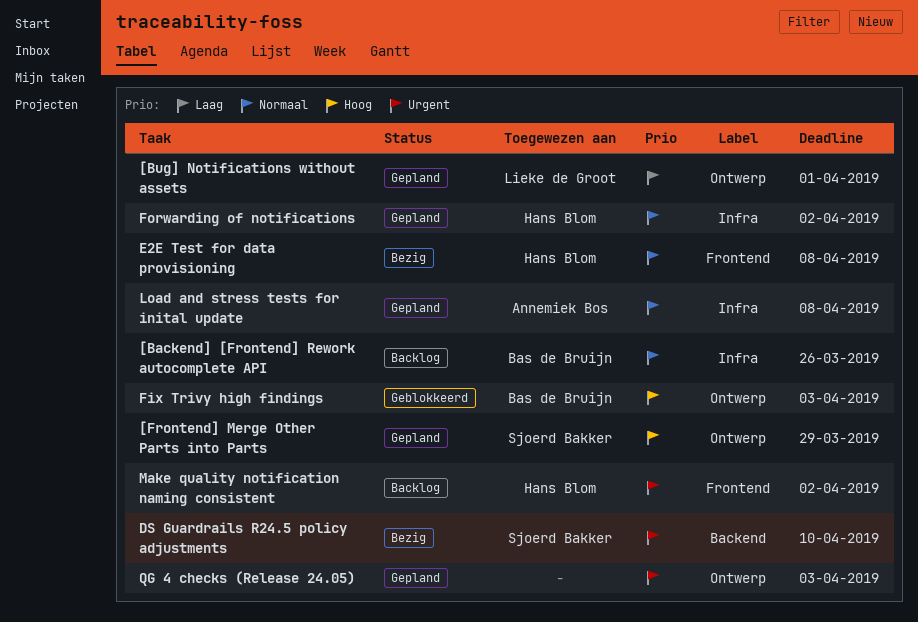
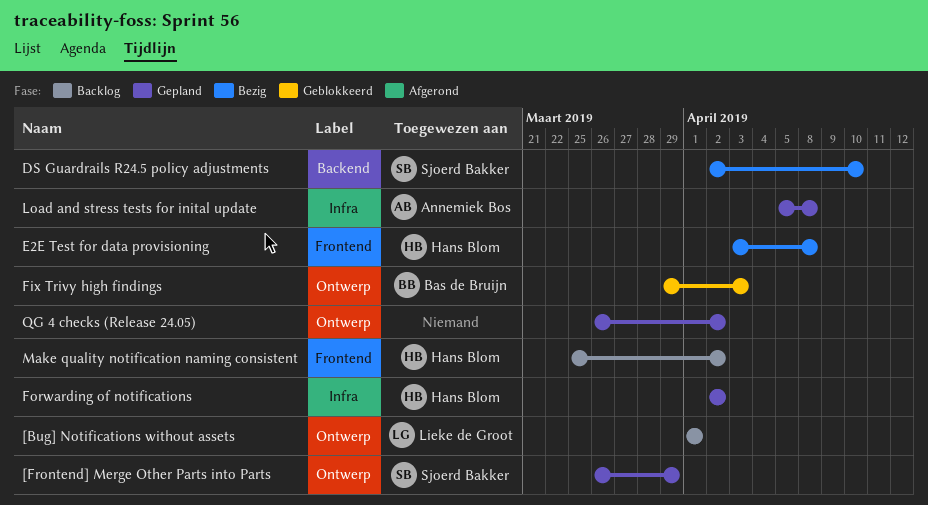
[Backend] [Frontend] Rework autocomplete API: present -> none
[Bug] Notifications without assets, status: Gepland -> Backlog
QG 4 checks (Release 24.05), due: Apr 3 -> Apr 2

